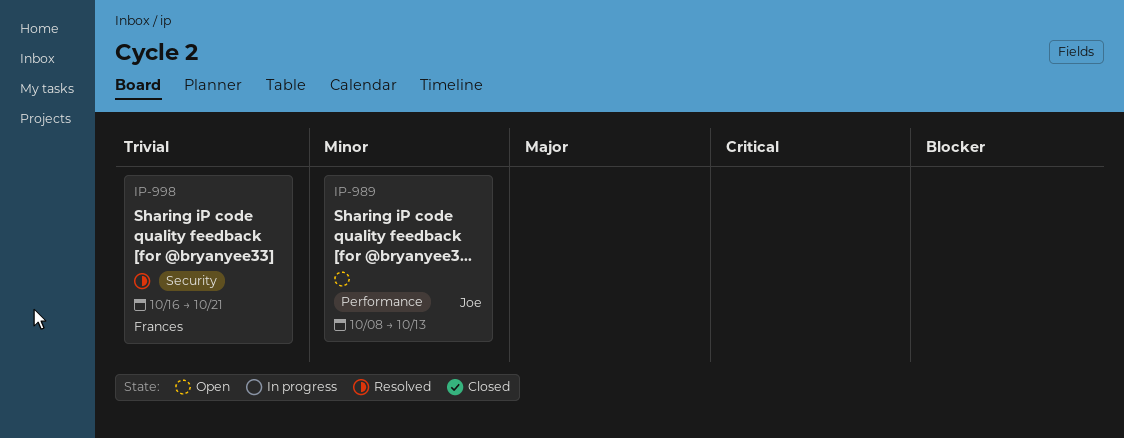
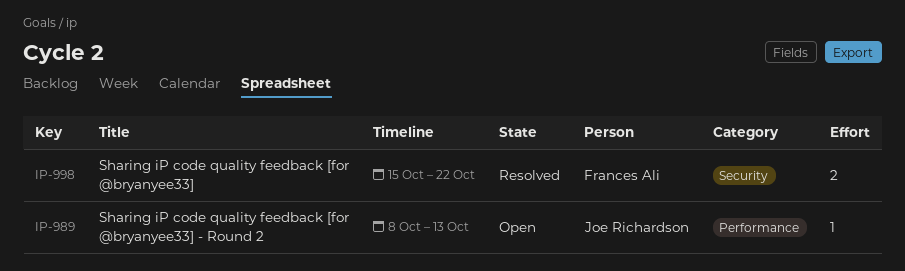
IP-998, start: Oct 16 -> Oct 15
IP-998, due: Oct 21 -> Oct 22

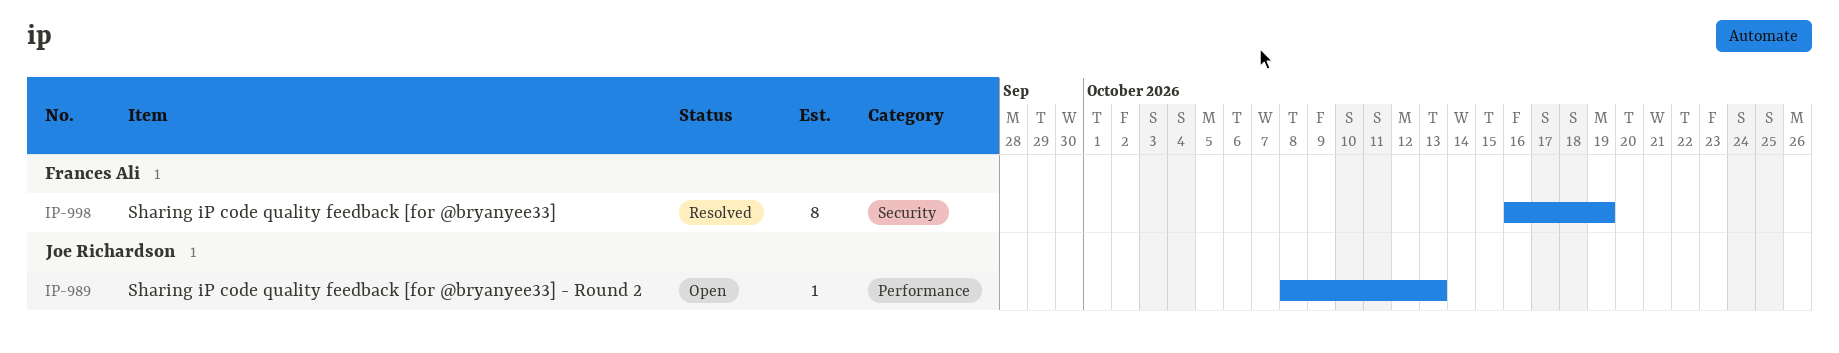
IP-998, estimate: 2 -> 8
IP-998, start: Oct 15 -> Oct 16
IP-998, due: Oct 22 -> Oct 19

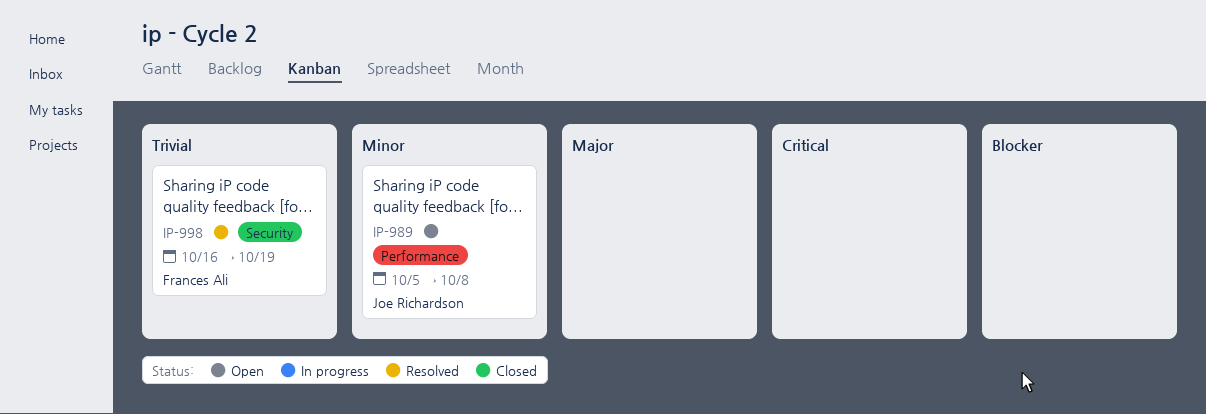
IP-989, start: Oct 8 -> Oct 5
IP-989, due: Oct 13 -> Oct 8

